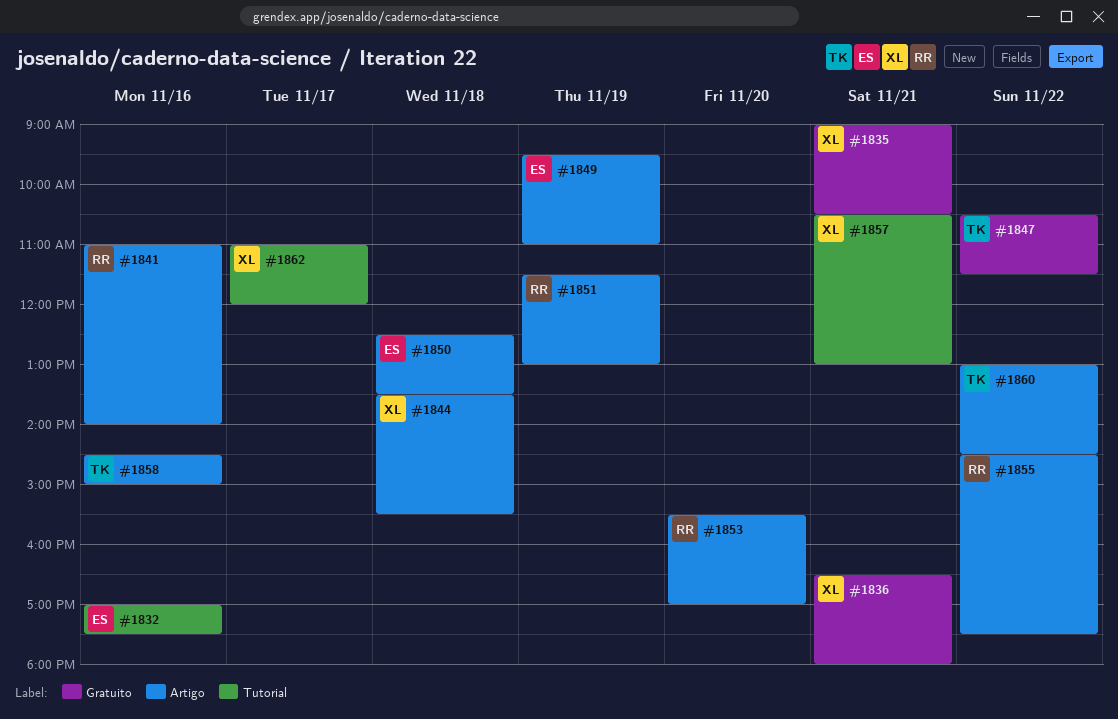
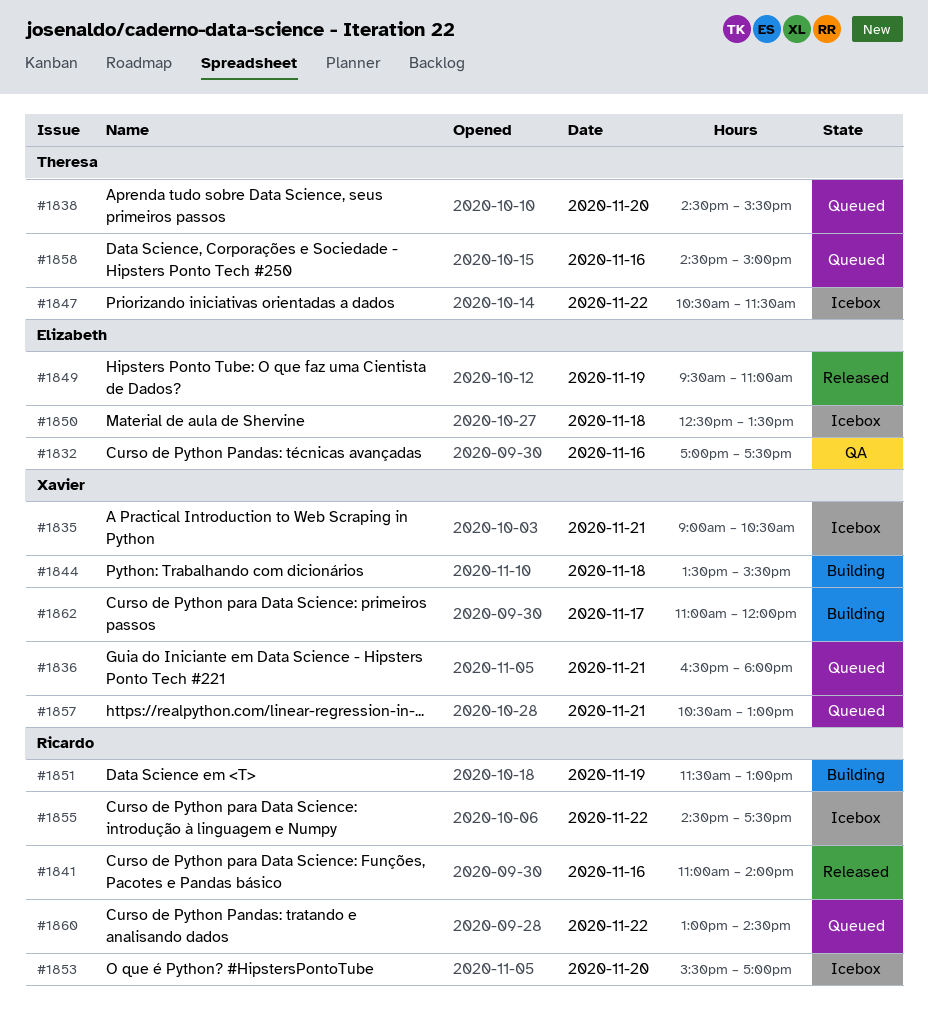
#1838: none -> present
#1860, owner: Theresa -> Ricardo

